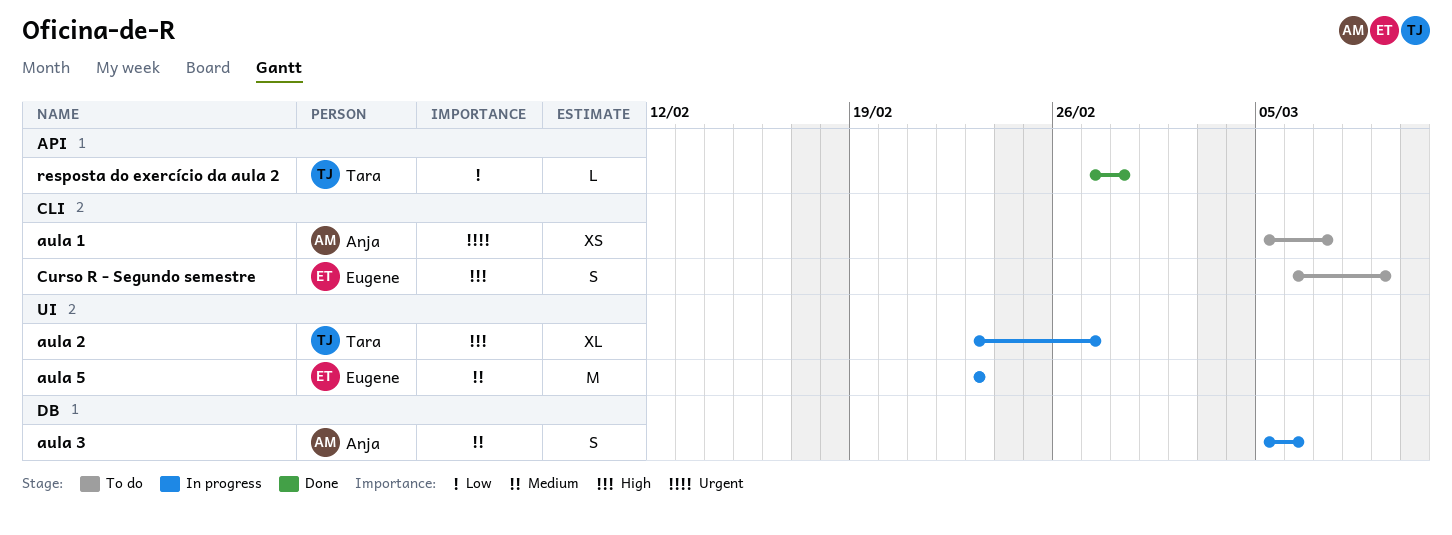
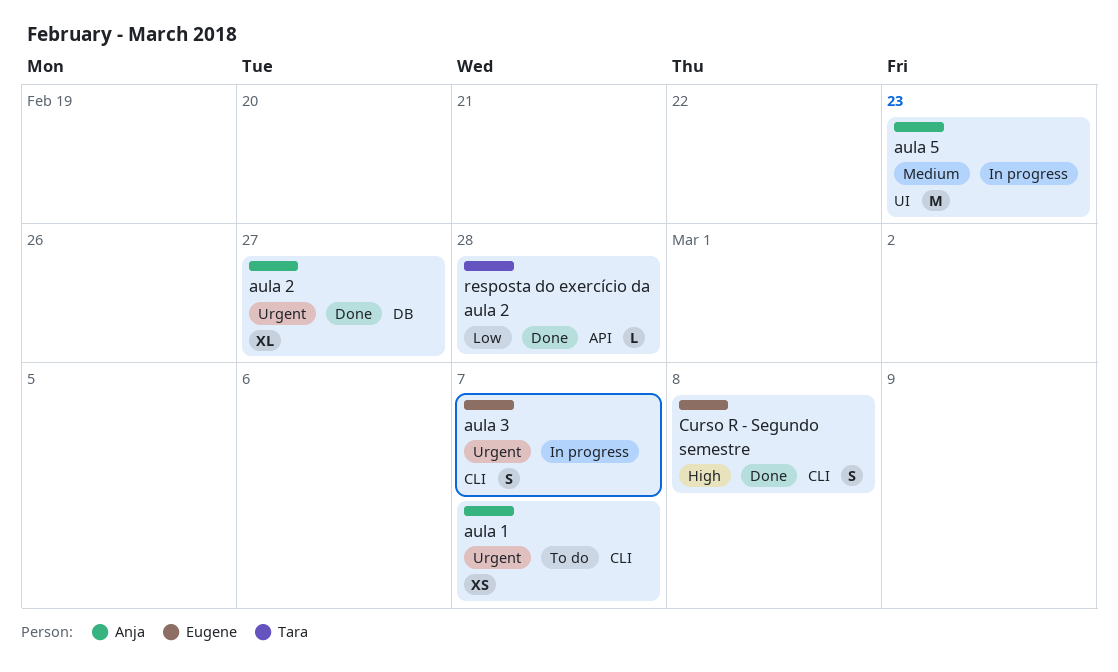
aula 2, status: In progress -> Done
aula 2, owner: Tara -> Anja
aula 2, priority: High -> Urgent
aula 2, label: UI -> DB
aula 3, owner: Anja -> Eugene
aula 3, priority: Medium -> Urgent
aula 3, label: DB -> CLI
aula 3, due: Mar 6 -> Mar 7
aula 5, owner: Eugene -> Anja
Curso R - Segundo semestre, status: To do -> Done
Curso R - Segundo semestre, due: Mar 9 -> Mar 8

